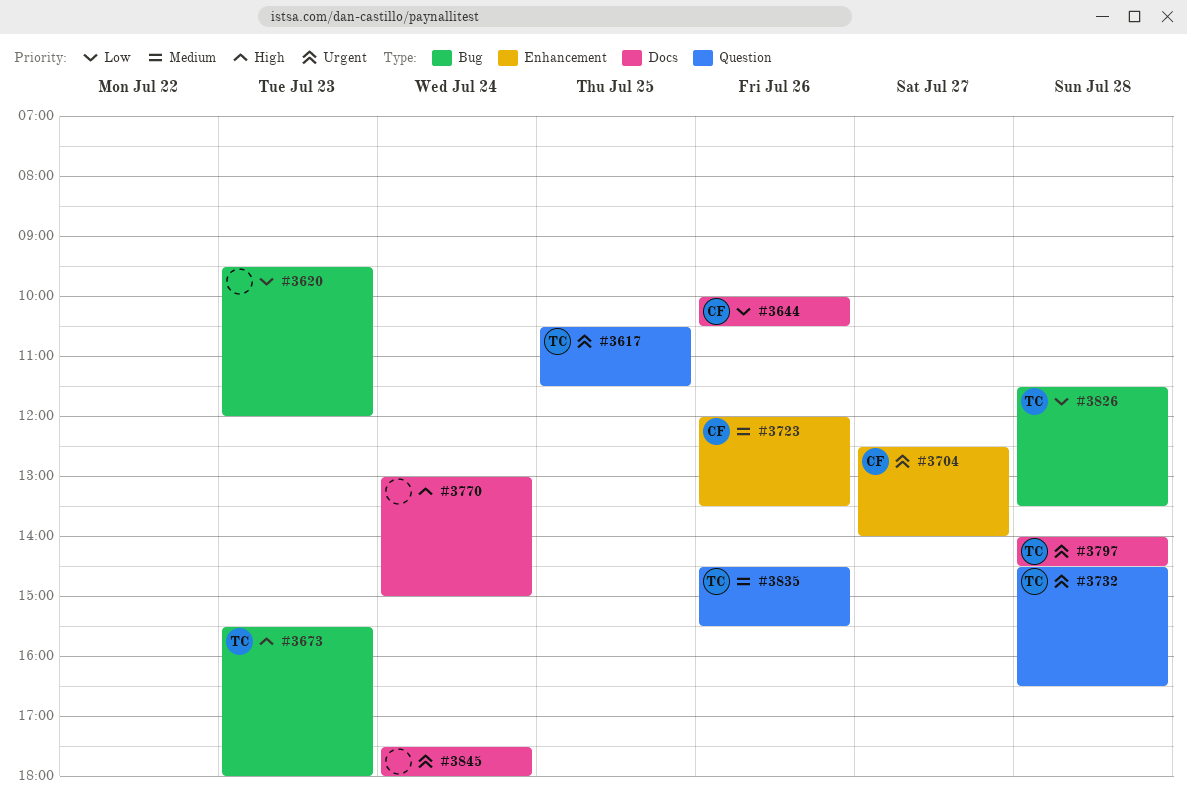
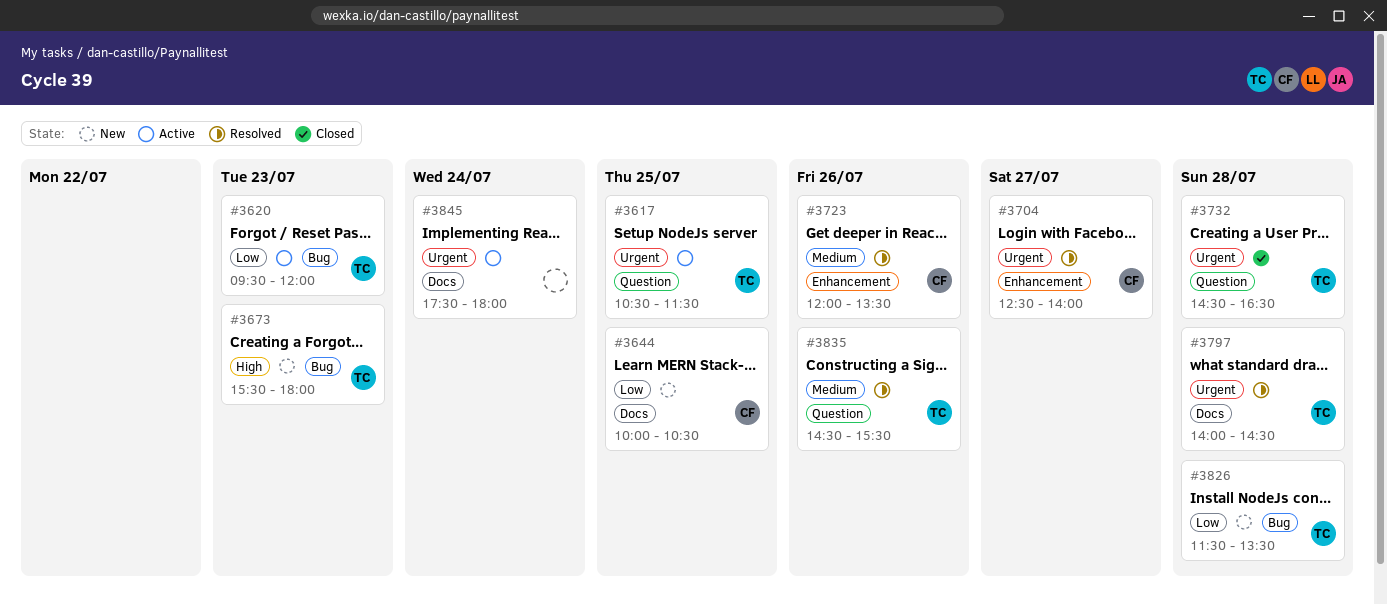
#3620, owner: none -> TC
#3644, day: Jul 26 -> Jul 25
#3770: present -> none

